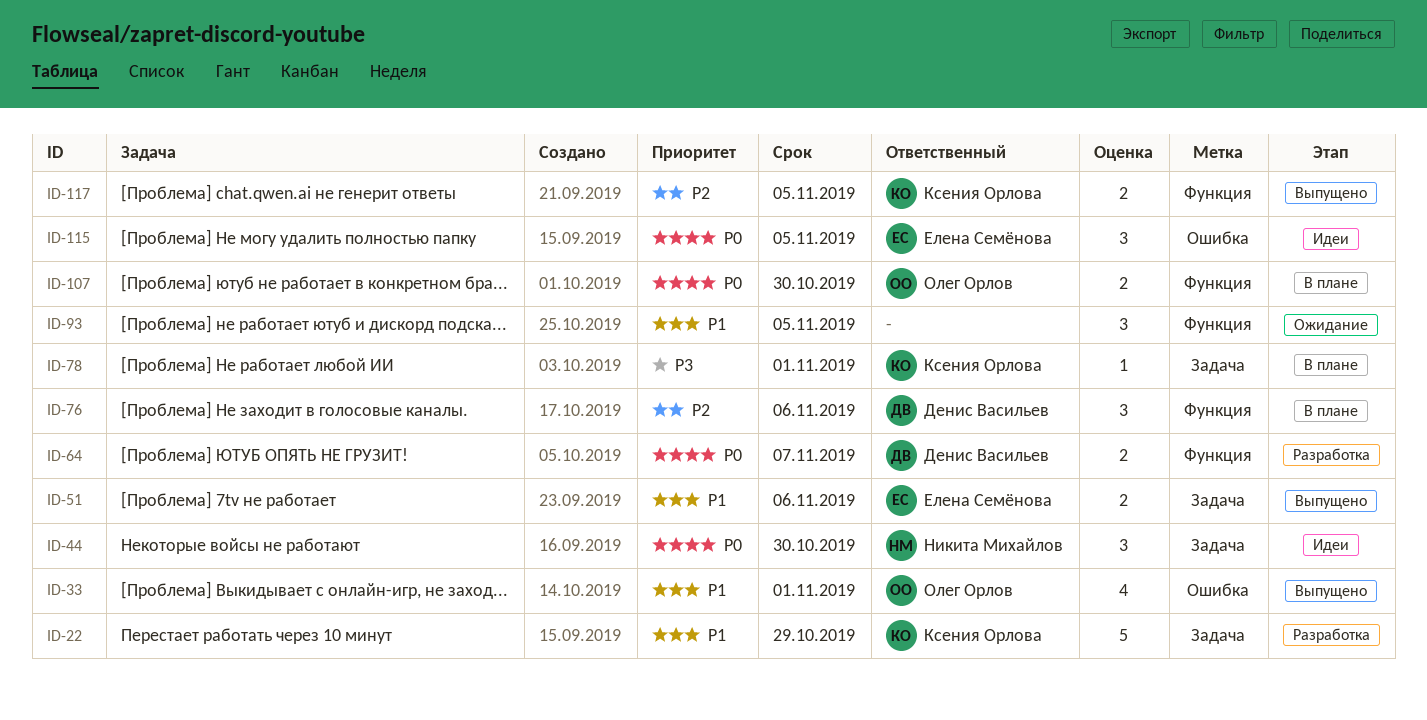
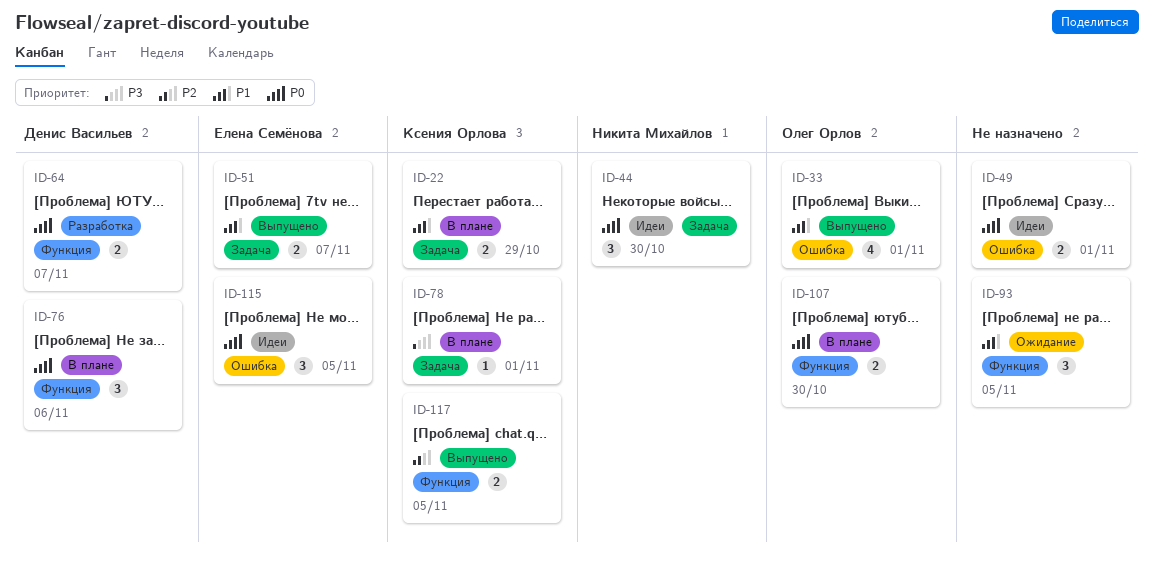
ID-22, status: Разработка -> В плане
ID-22, estimate: 5 -> 2
ID-49: none -> present
ID-51, due: Nov 6 -> Nov 7
ID-76, priority: P2 -> P0

